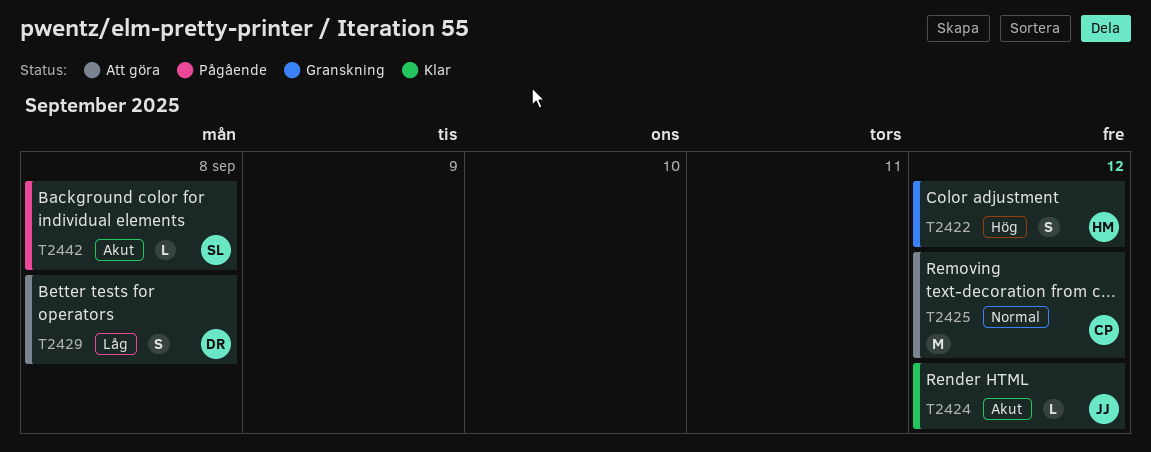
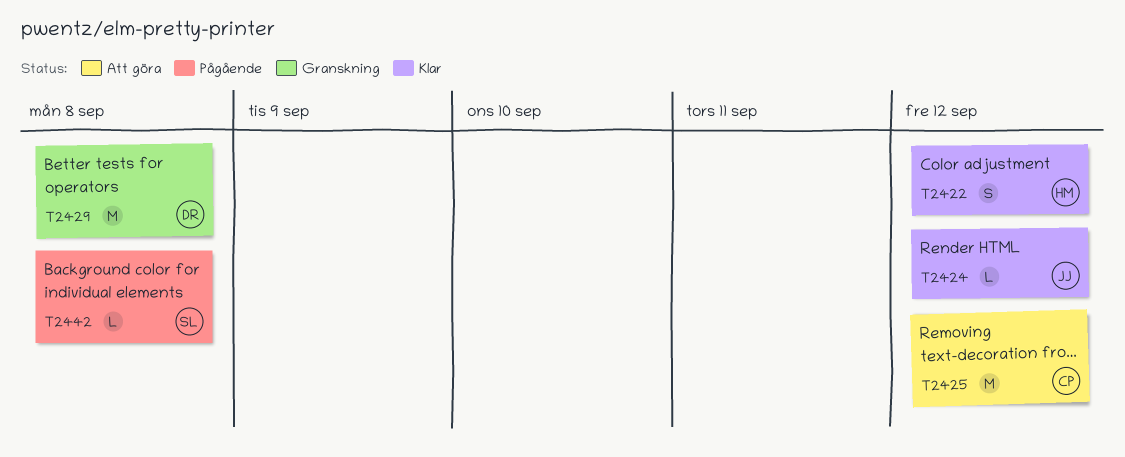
T2422, status: Granskning -> Klar
T2429, status: Att göra -> Granskning
T2429, estimate: S -> M

